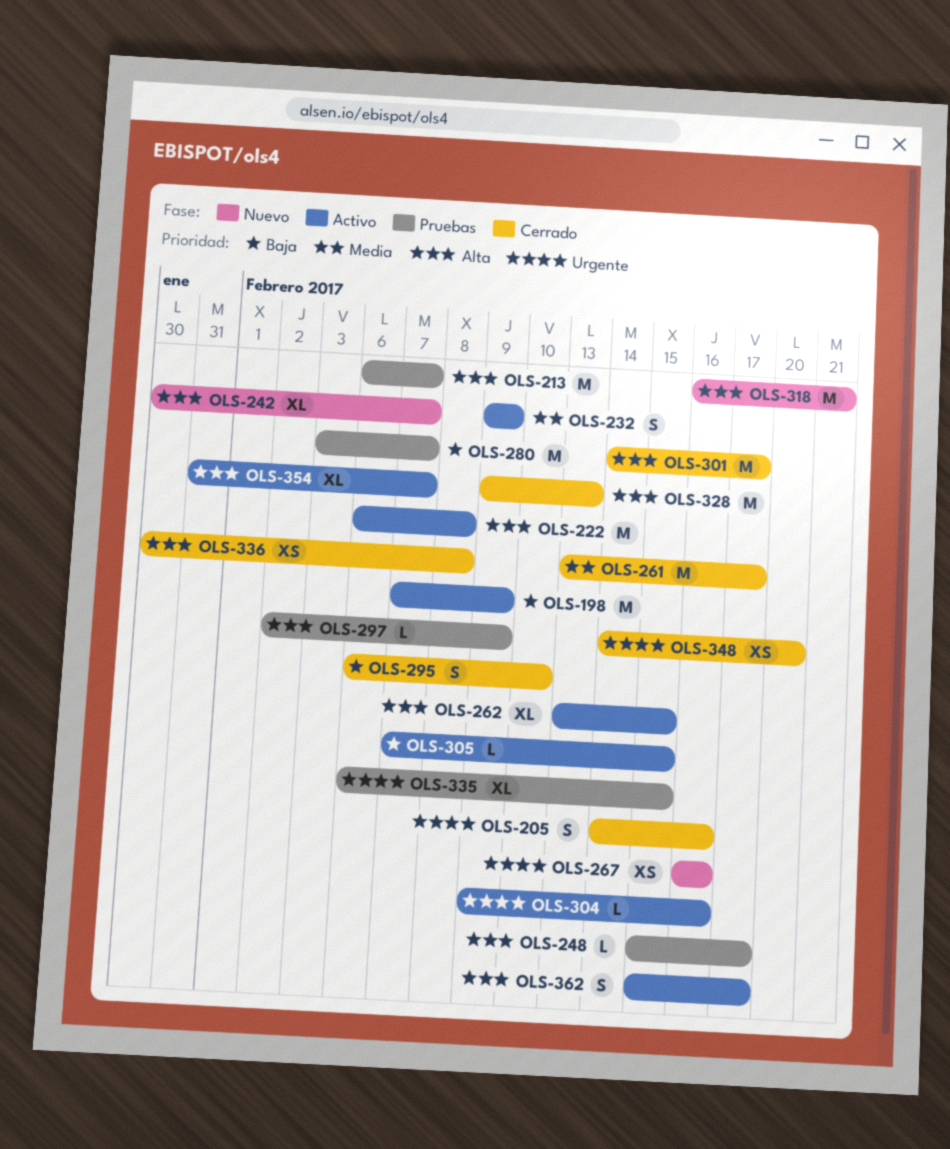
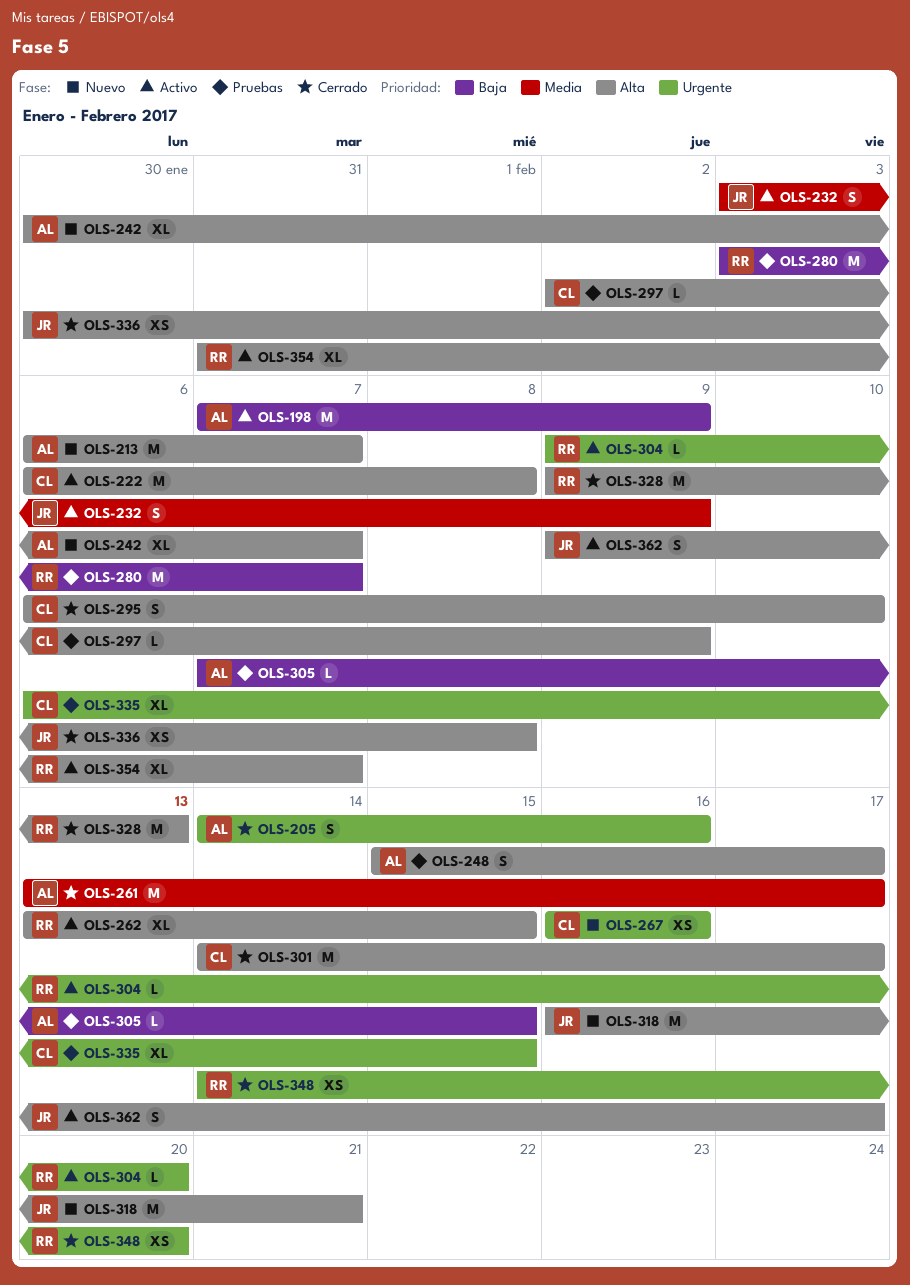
OLS-213, status: Pruebas -> Nuevo
OLS-232, start: Feb 9 -> Feb 3
OLS-248, estimate: L -> S
OLS-295, priority: Baja -> Alta
OLS-304, due: Feb 16 -> Feb 20
OLS-305, status: Activo -> Pruebas
OLS-362, start: Feb 15 -> Feb 9

